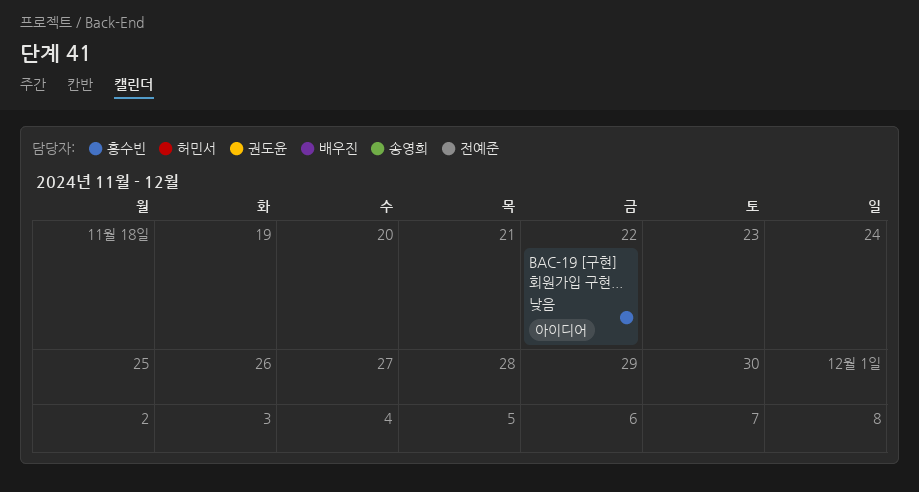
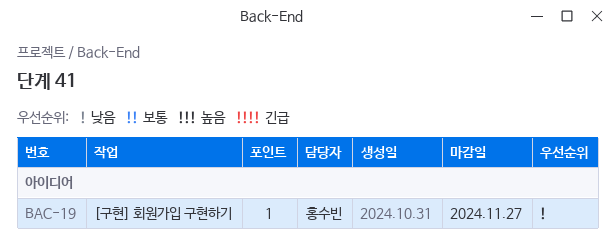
BAC-19, due: Nov 22 -> Nov 27

